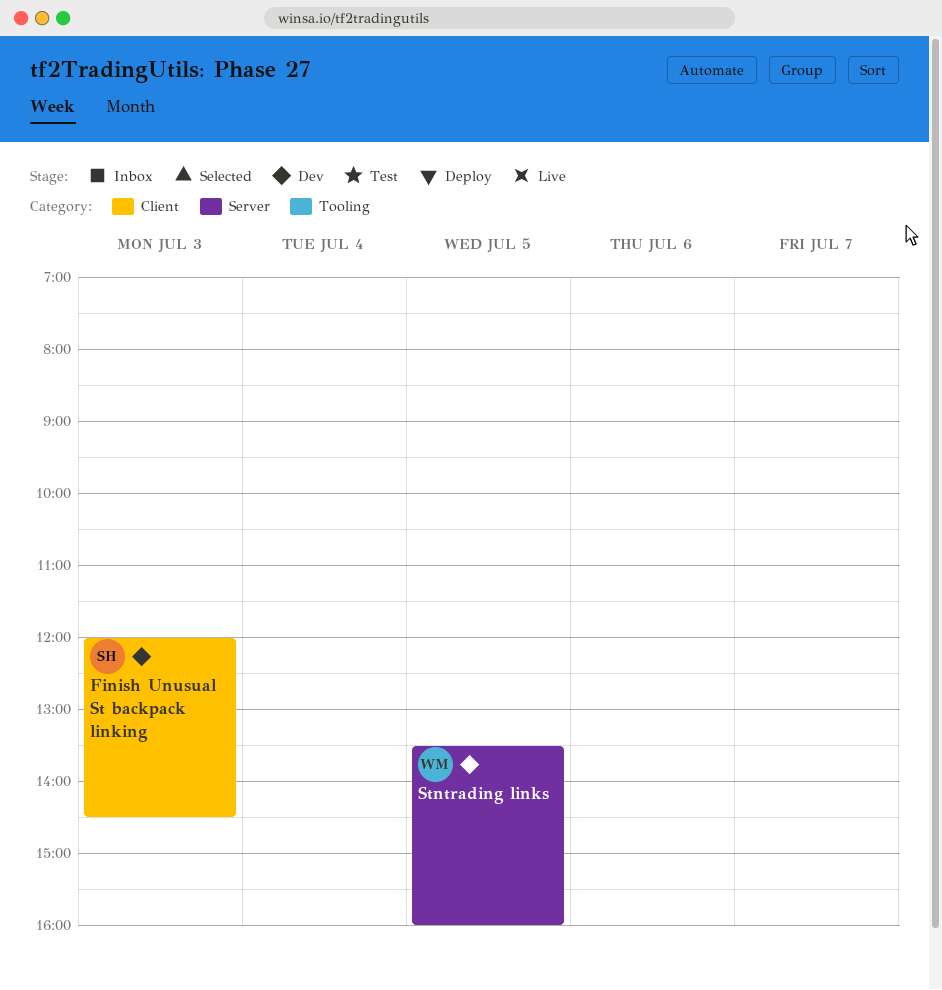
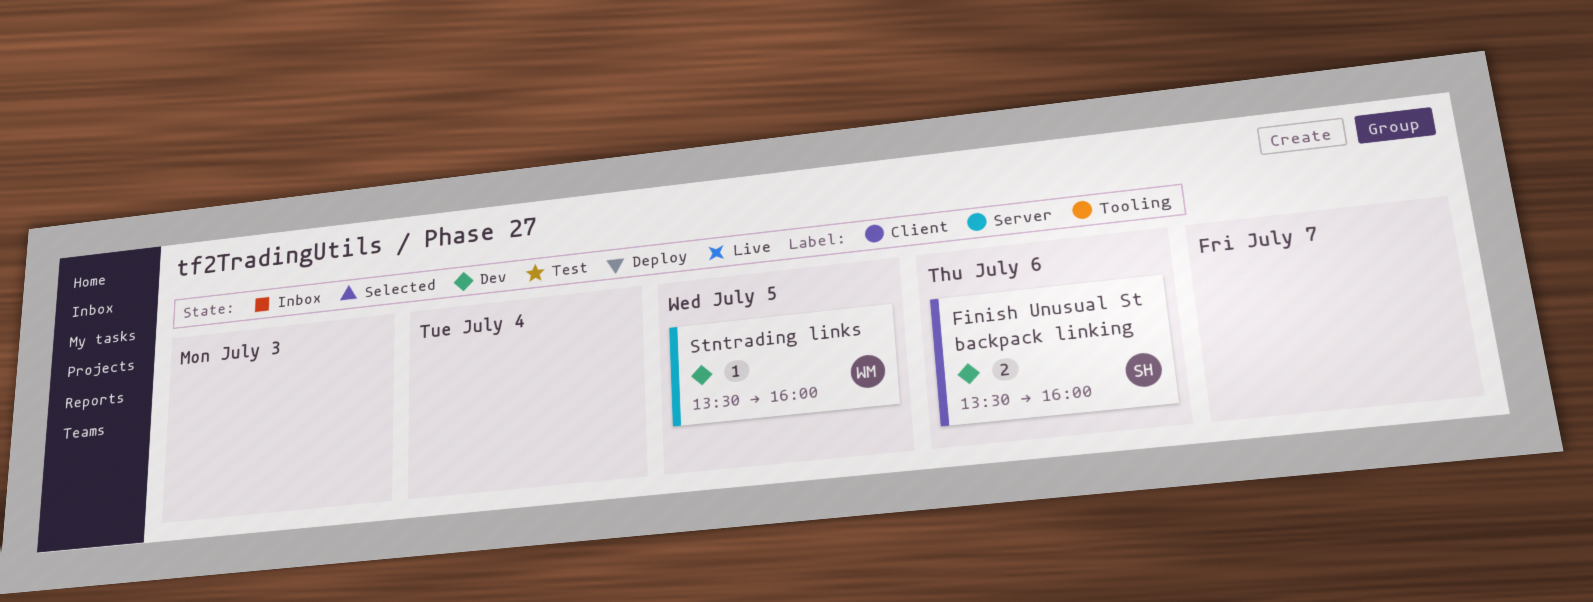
Finish Unusual St backpack linking, day: Jul 3 -> Jul 6
Finish Unusual St backpack linking, begins: 12:00 -> 13:30
Finish Unusual St backpack linking, ends: 14:30 -> 16:00

